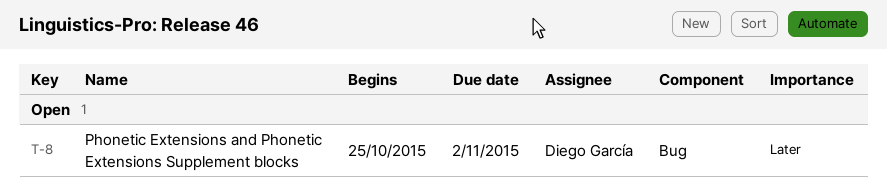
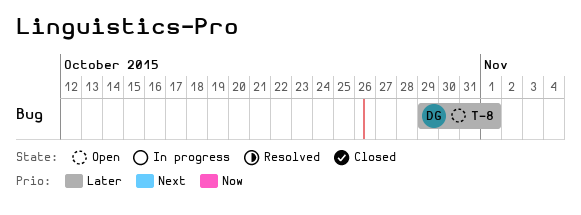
T-8, start: Oct 25 -> Oct 29
T-8, due: Nov 2 -> Nov 1

